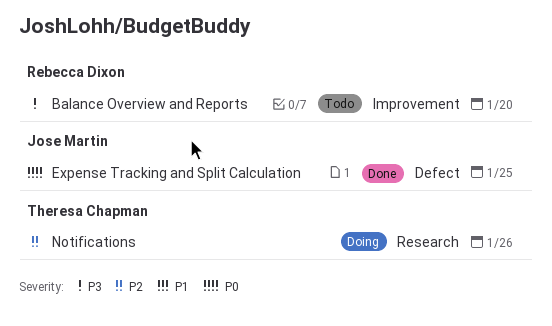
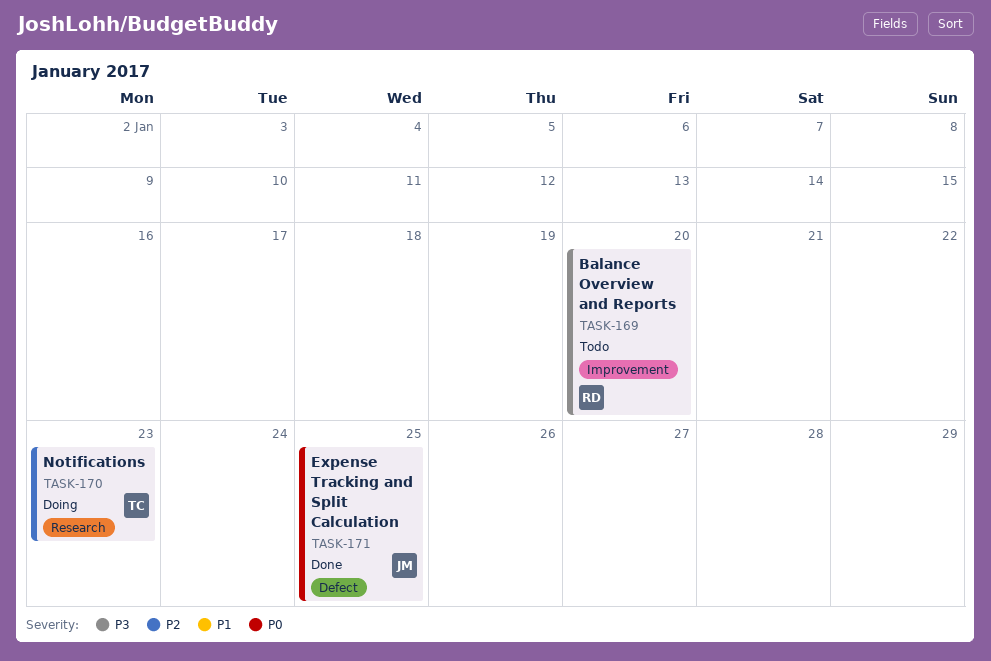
Notifications, due: Jan 26 -> Jan 23

